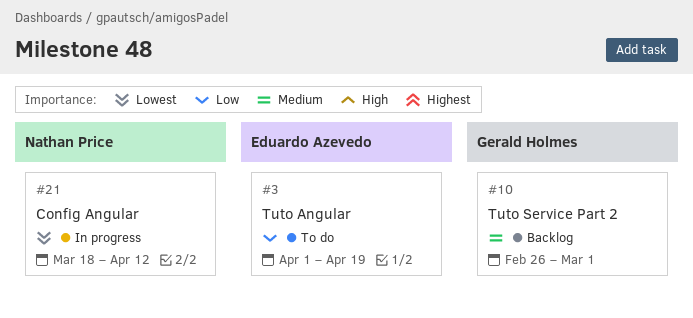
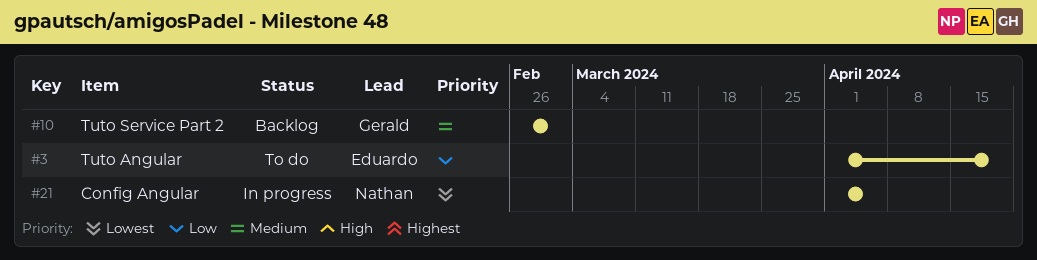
#21, start: Mar 18 -> Apr 1
#21, due: Apr 12 -> Apr 5

